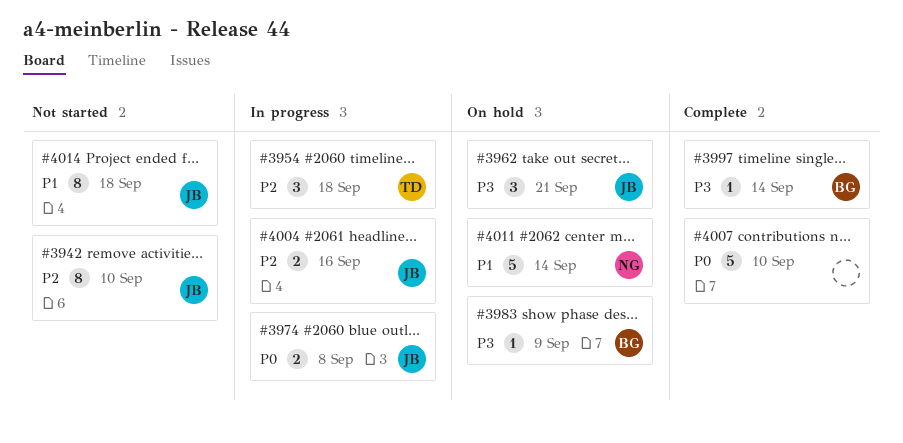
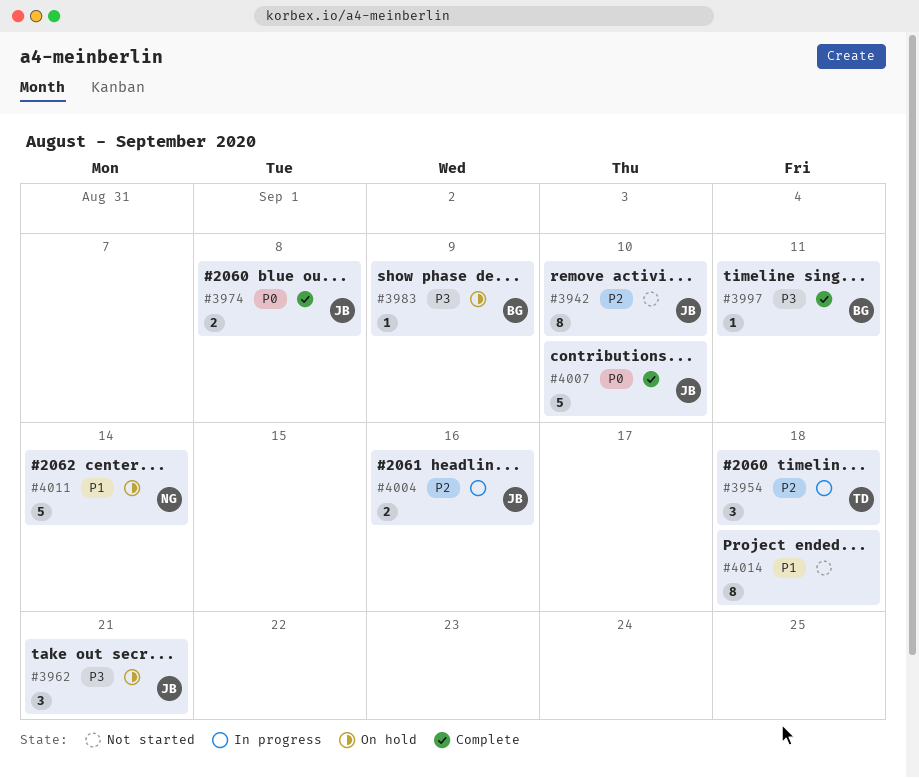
#3974, status: In progress -> Complete
#3997, due: Sep 14 -> Sep 11
#4007, owner: none -> JB
#4014, owner: JB -> none

